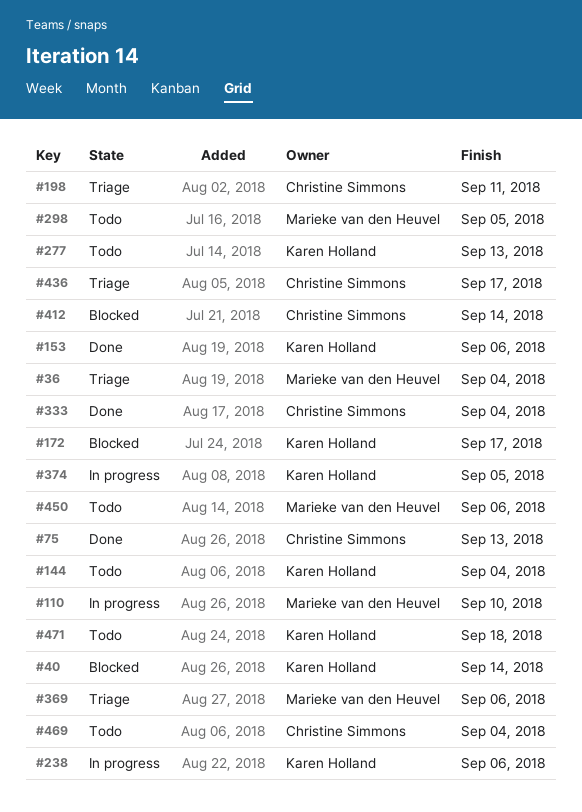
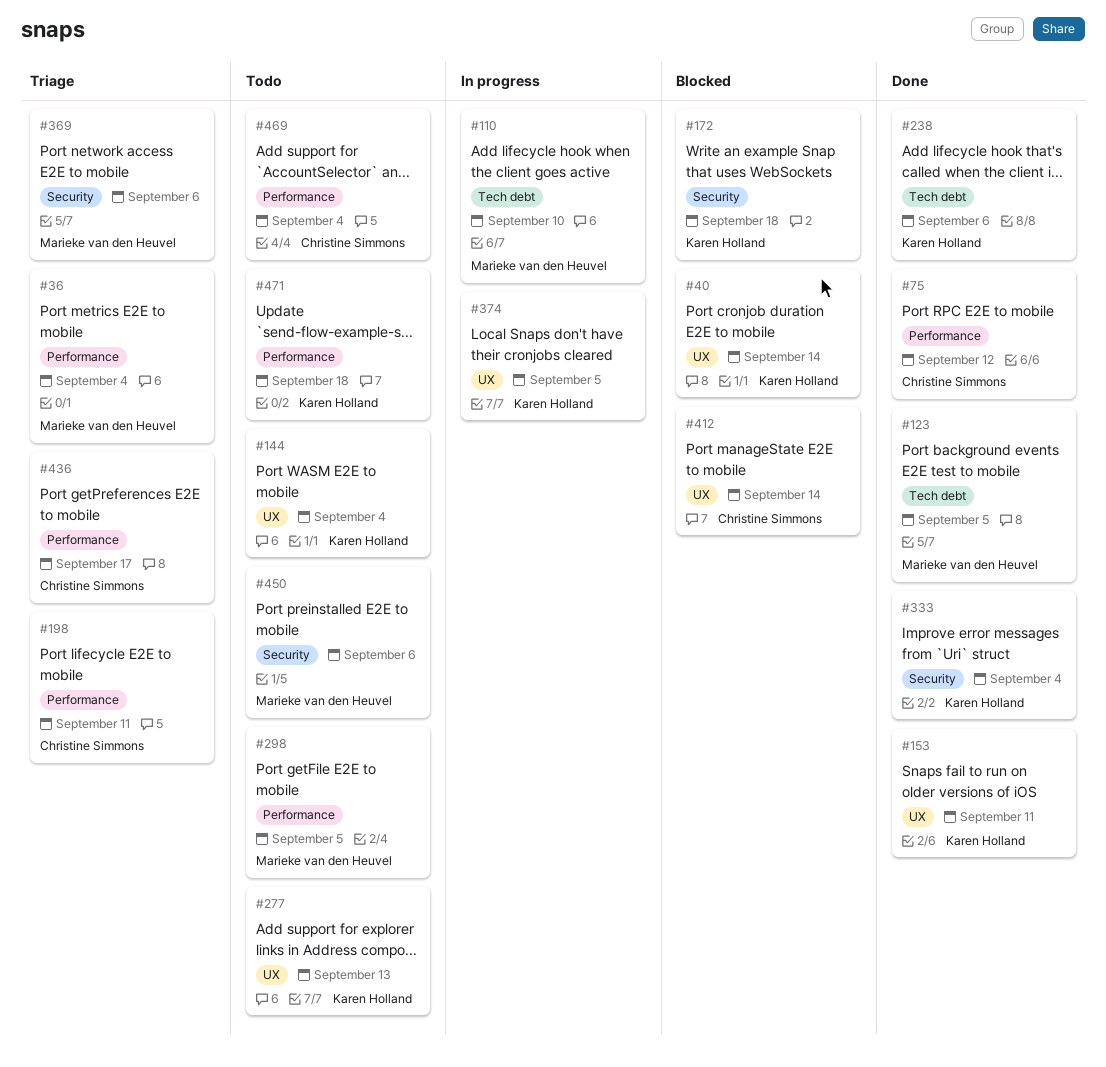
#75, due: Sep 13 -> Sep 12
#123: none -> present
#153, due: Sep 6 -> Sep 11
#172, due: Sep 17 -> Sep 18
#238, status: In progress -> Done
#333, owner: Christine Simmons -> Karen Holland

